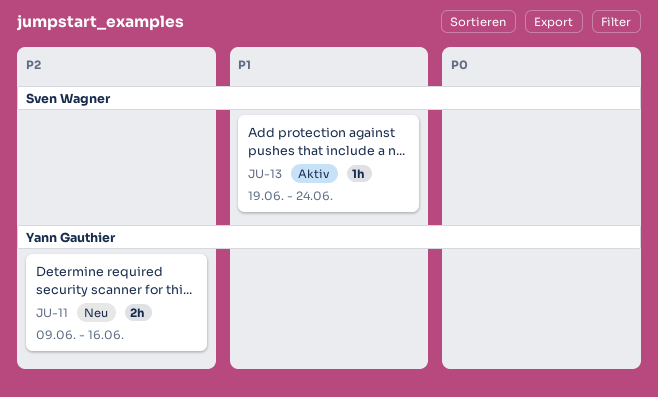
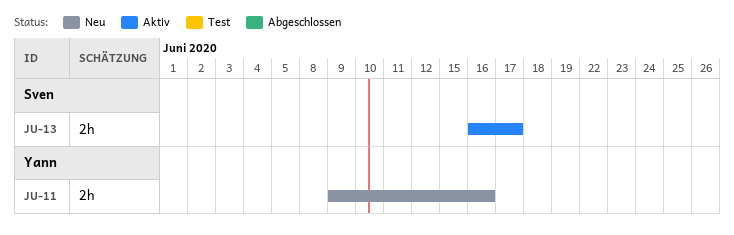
JU-13, estimate: 1h -> 2h
JU-13, start: Jun 19 -> Jun 16
JU-13, due: Jun 24 -> Jun 17

